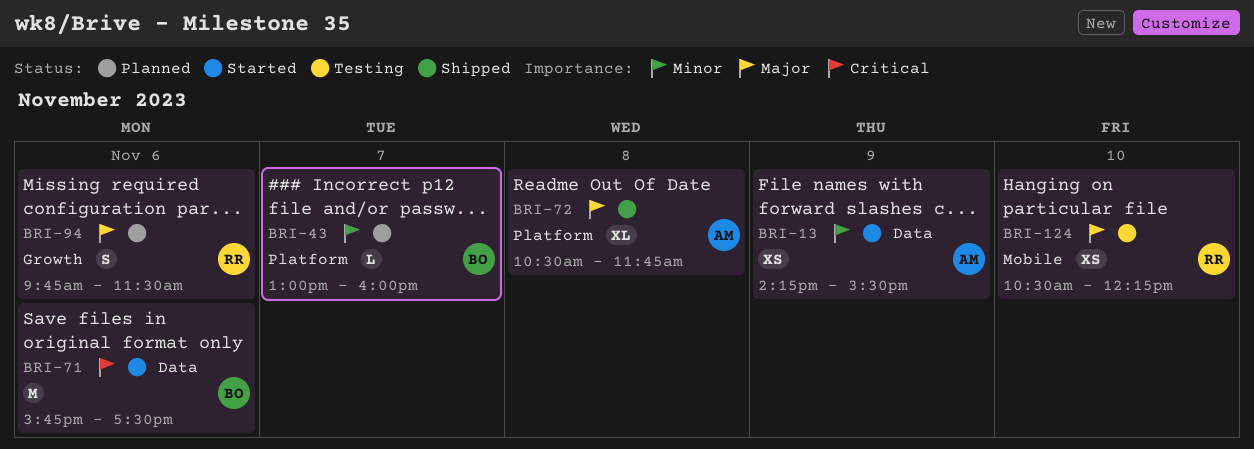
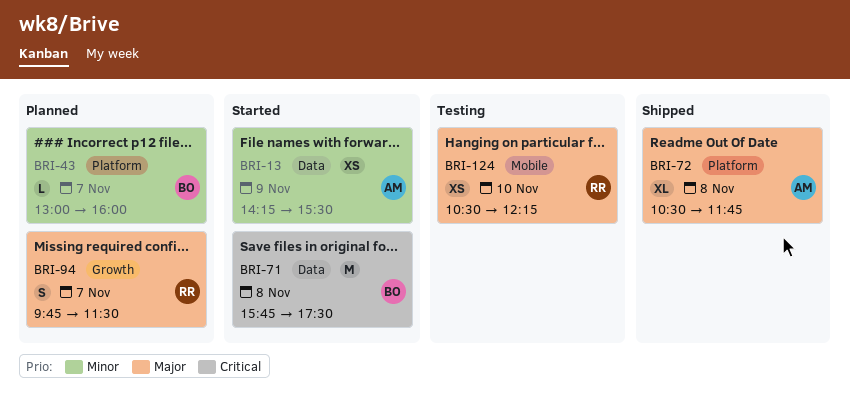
BRI-71, day: Nov 6 -> Nov 8
BRI-94, day: Nov 6 -> Nov 7

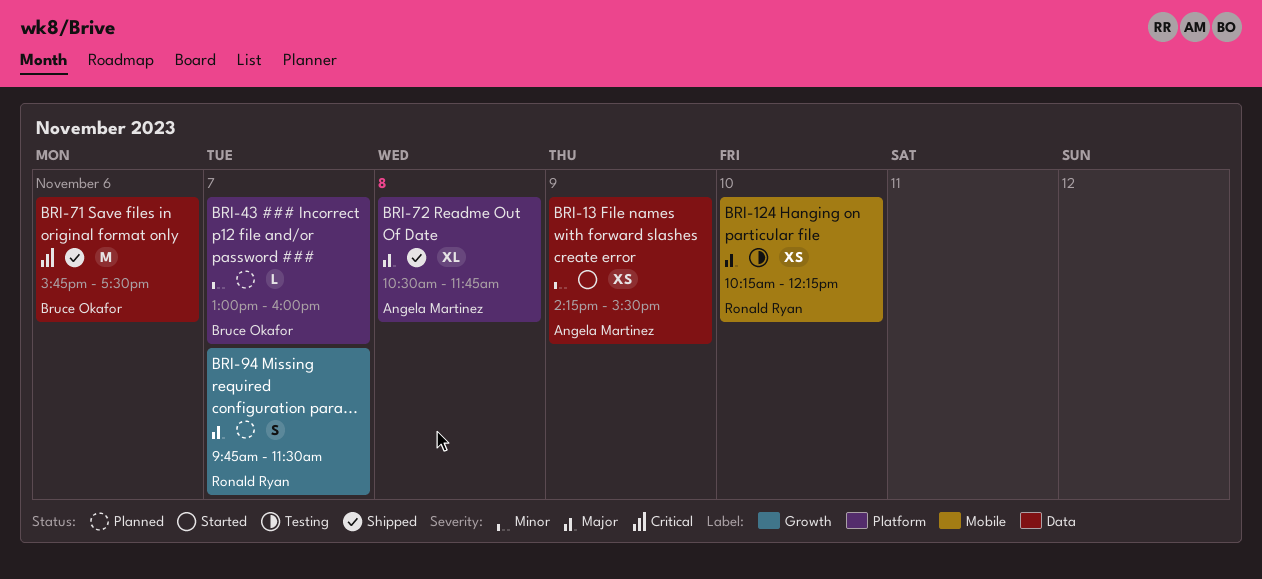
BRI-71, status: Started -> Shipped
BRI-71, day: Nov 8 -> Nov 6
BRI-124, begins: 10:30 -> 10:15

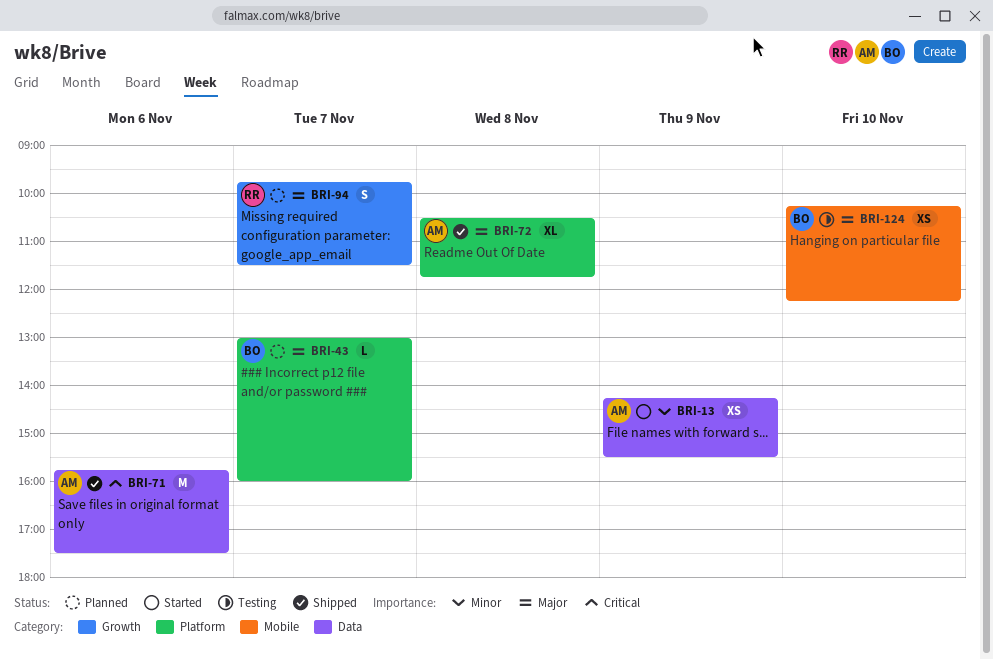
BRI-43, priority: Minor -> Major
BRI-71, owner: Bruce Okafor -> Angela Martinez
BRI-124, owner: Ronald Ryan -> Bruce Okafor

